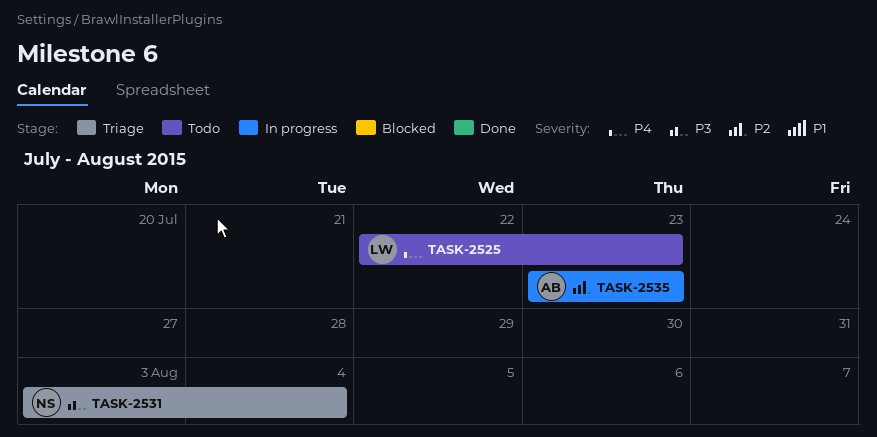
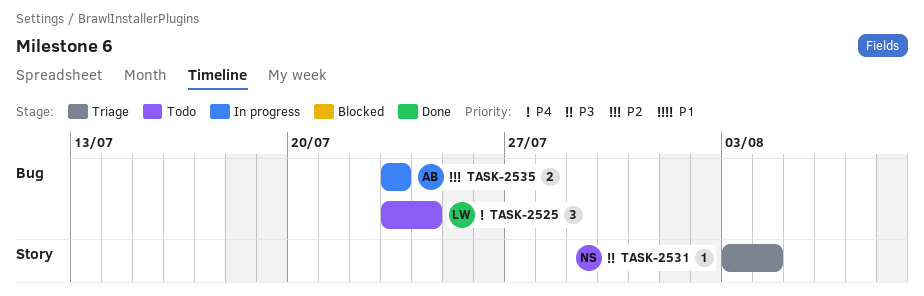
TASK-2525, start: Jul 22 -> Jul 23
TASK-2525, due: Jul 23 -> Jul 24

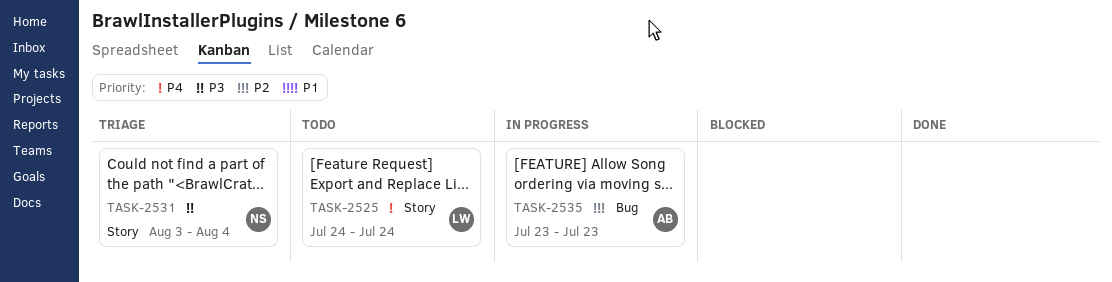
TASK-2525, label: Bug -> Story
TASK-2525, start: Jul 23 -> Jul 24

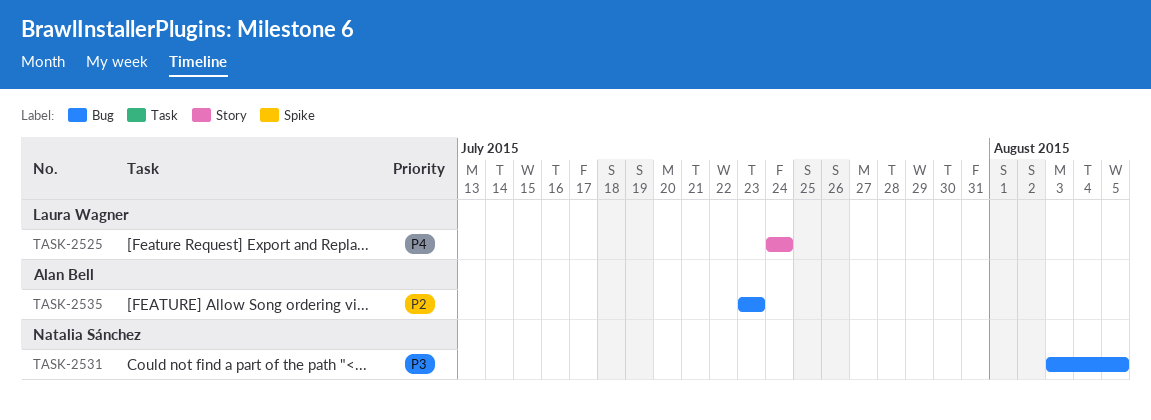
TASK-2531, label: Story -> Bug
TASK-2531, due: Aug 4 -> Aug 5

